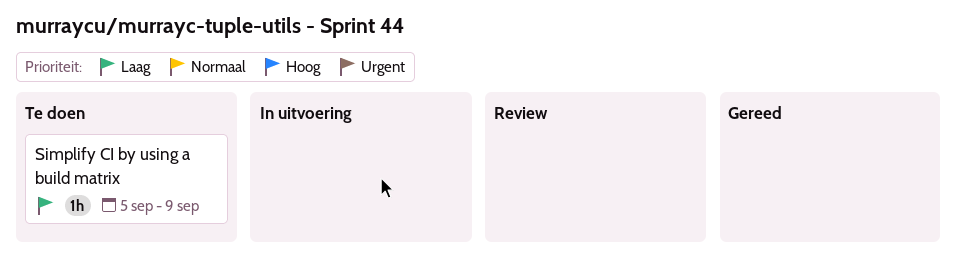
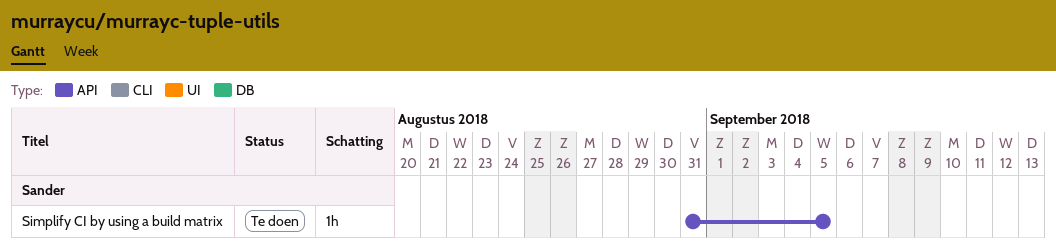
Simplify CI by using a build matrix, start: Sep 5 -> Aug 31
Simplify CI by using a build matrix, due: Sep 9 -> Sep 5

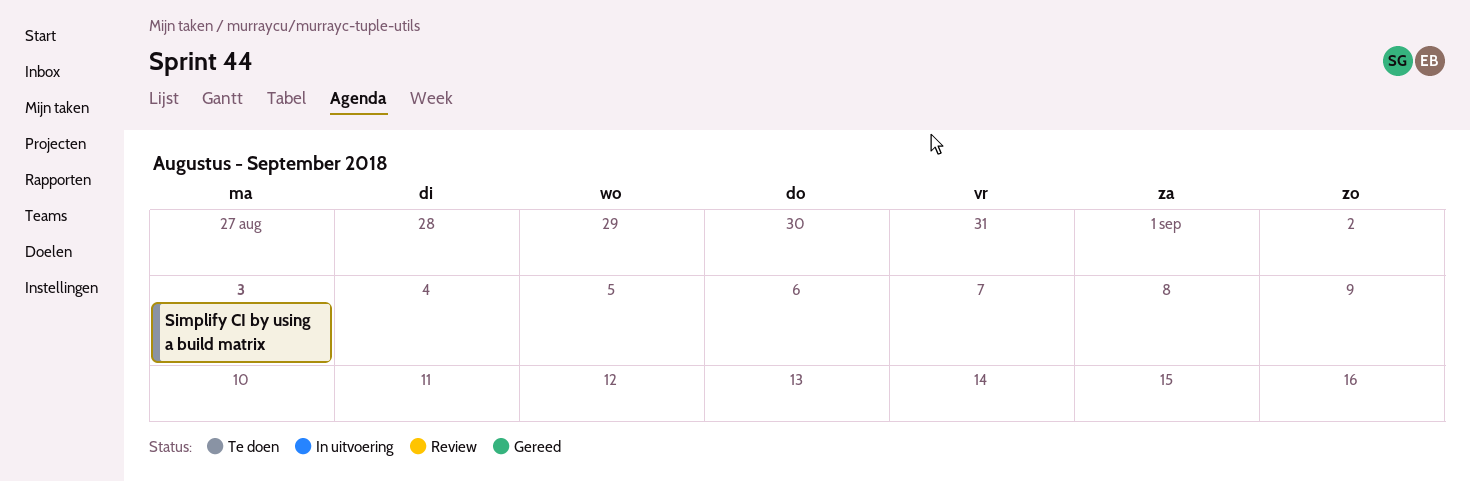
Simplify CI by using a build matrix, due: Sep 5 -> Sep 3

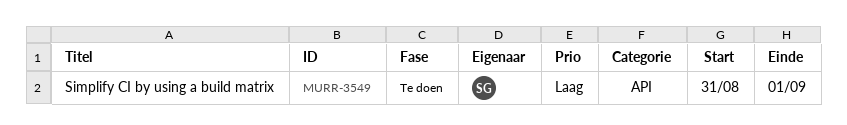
Simplify CI by using a build matrix, due: Sep 3 -> Sep 1

